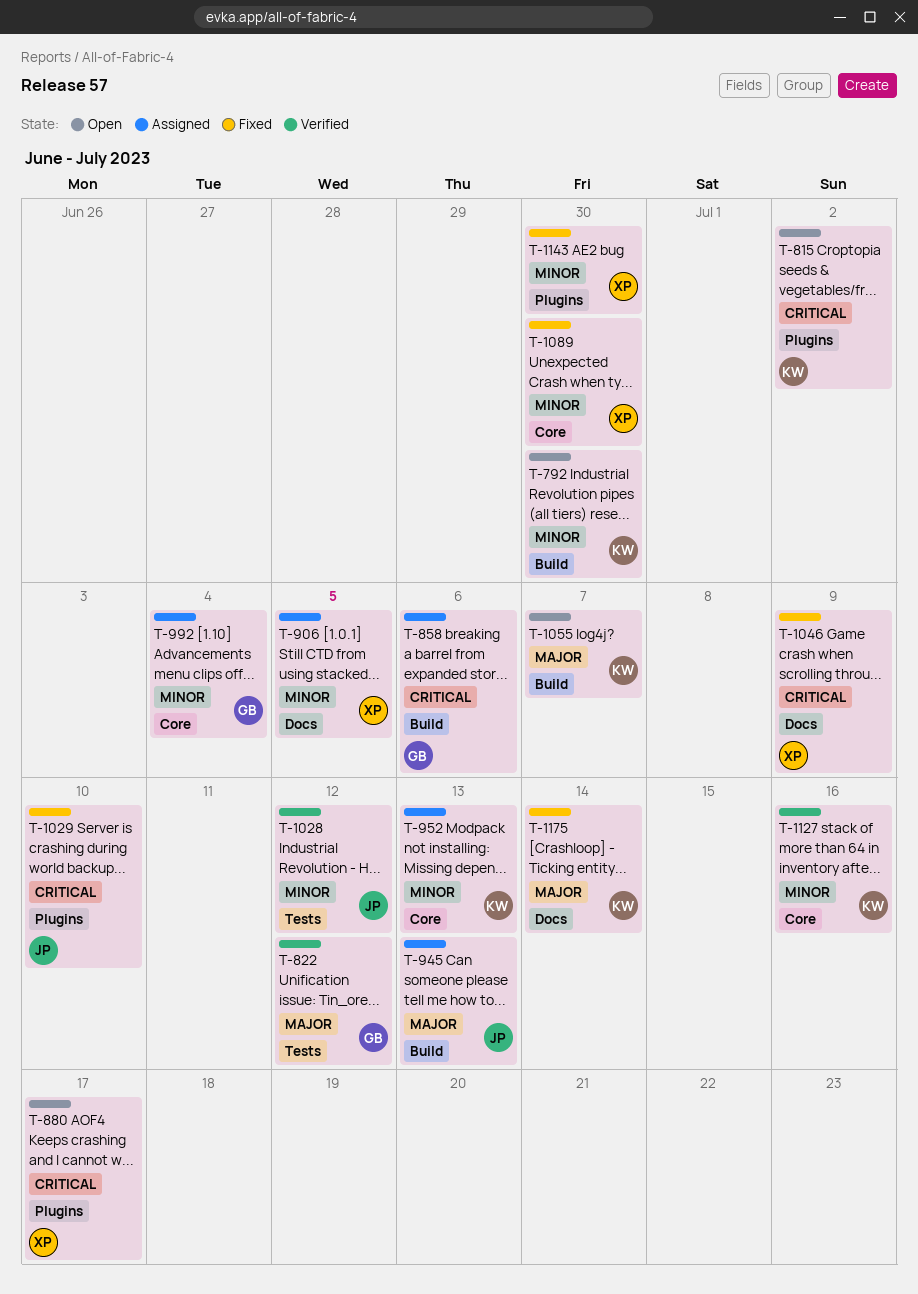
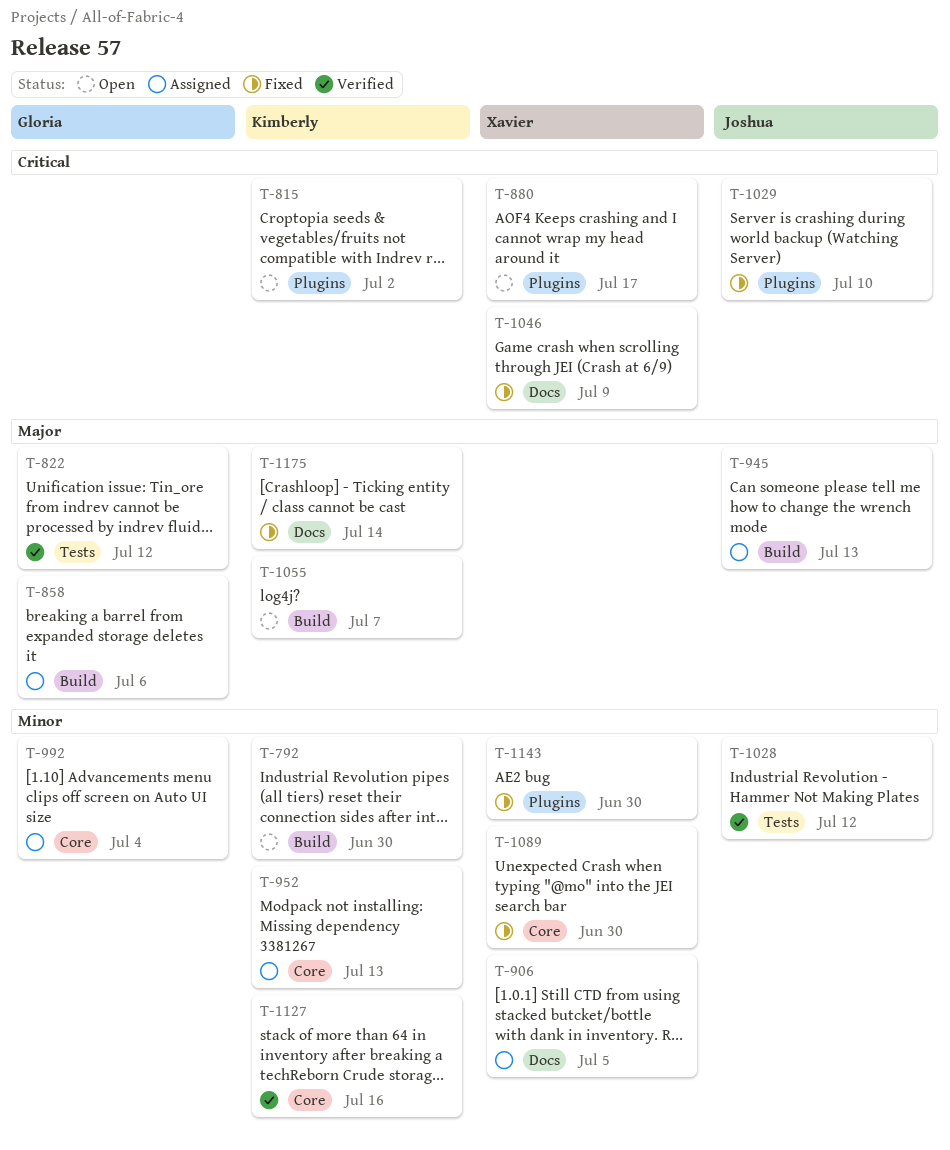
T-858, priority: Critical -> Major

